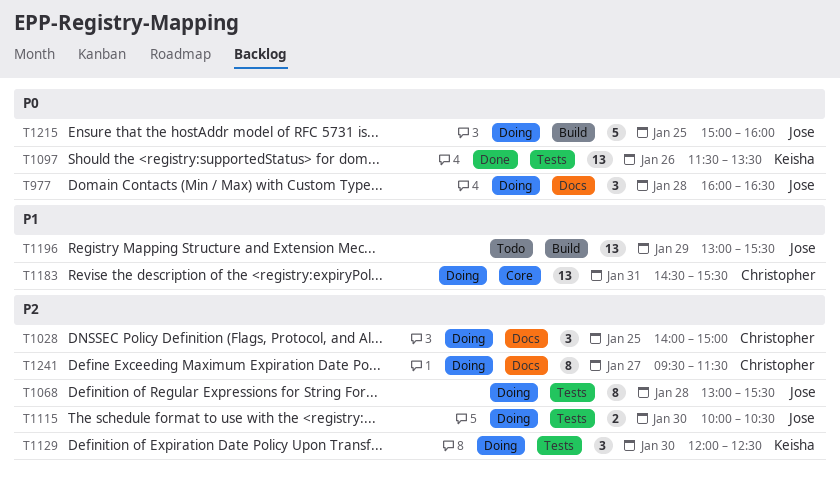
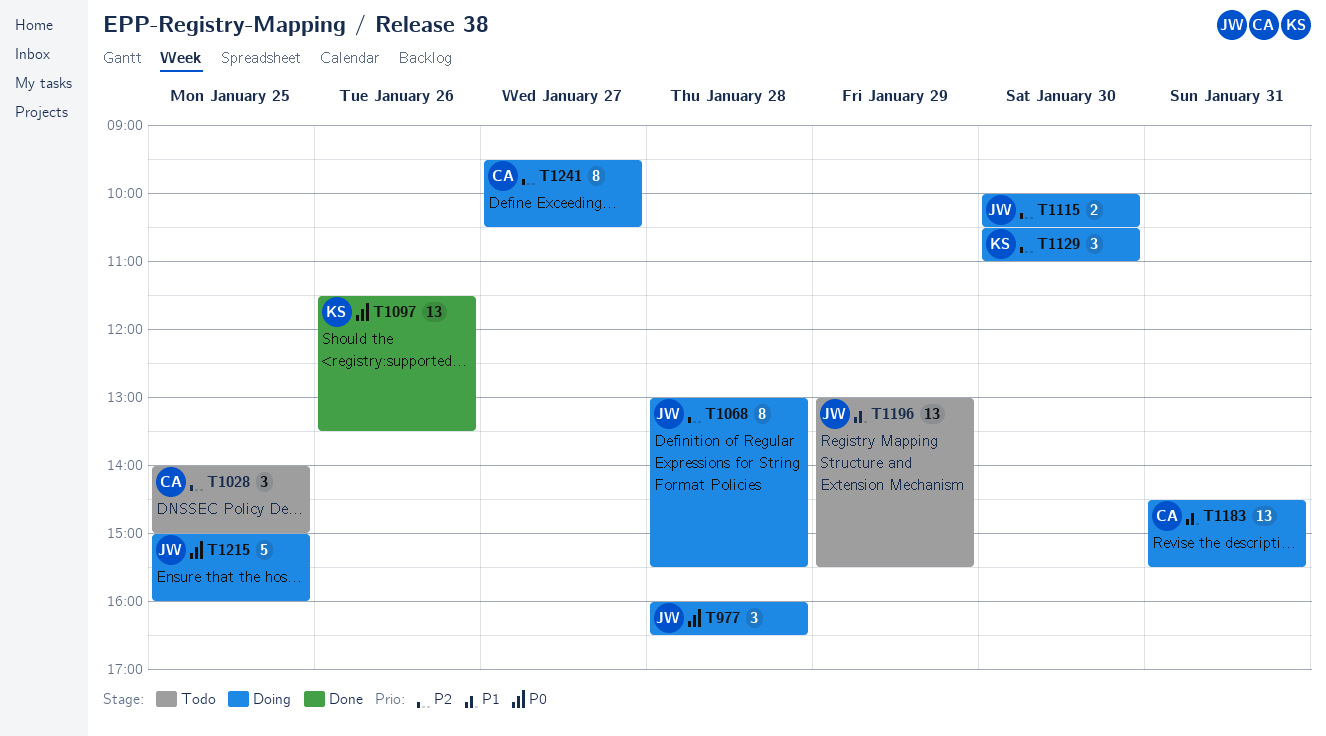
T1028, status: Doing -> Todo
T1129, begins: 12:00 -> 10:30
T1129, ends: 12:30 -> 11:00
T1241, ends: 11:30 -> 10:30

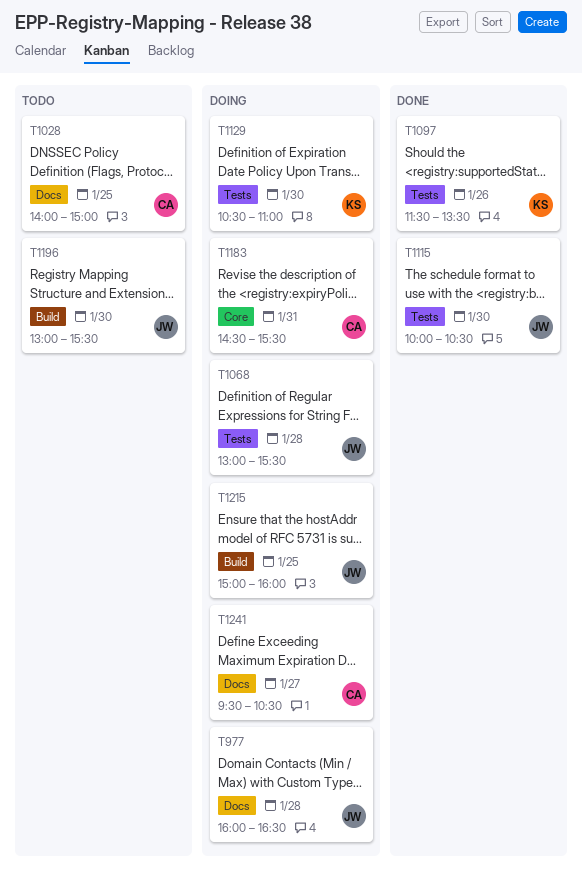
T1115, status: Doing -> Done
T1196, day: Jan 29 -> Jan 30

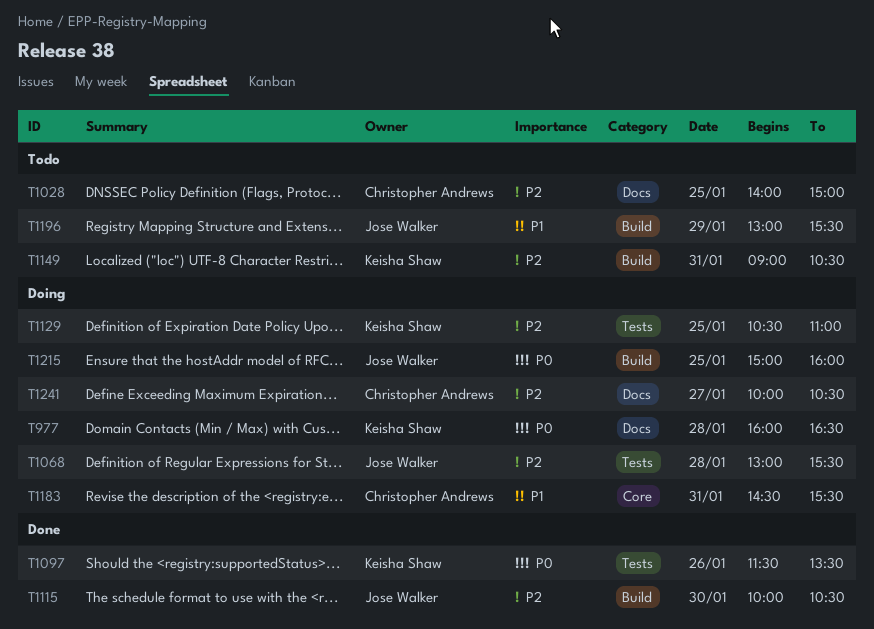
T977, owner: Jose Walker -> Keisha Shaw
T1115, label: Tests -> Build
T1129, day: Jan 30 -> Jan 25
T1149: none -> present
T1196, day: Jan 30 -> Jan 29
T1241, begins: 09:30 -> 10:00

